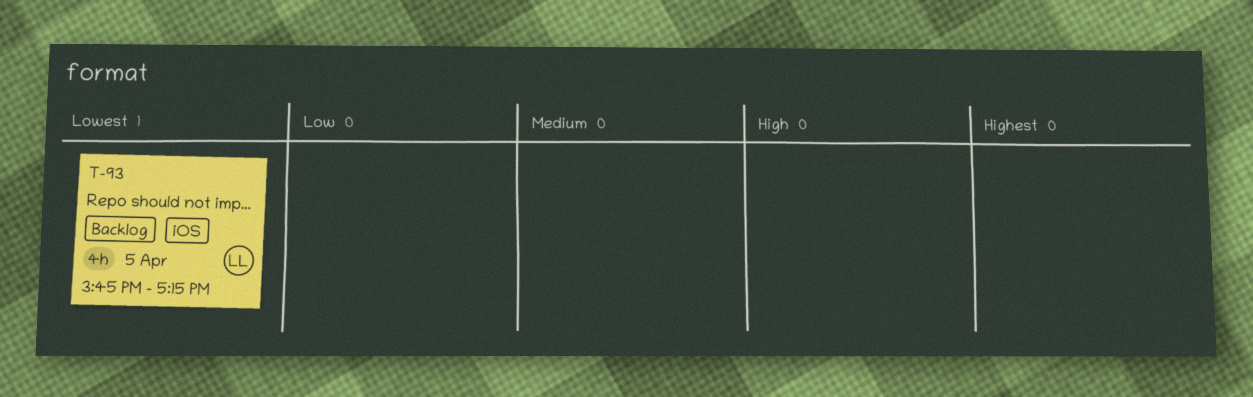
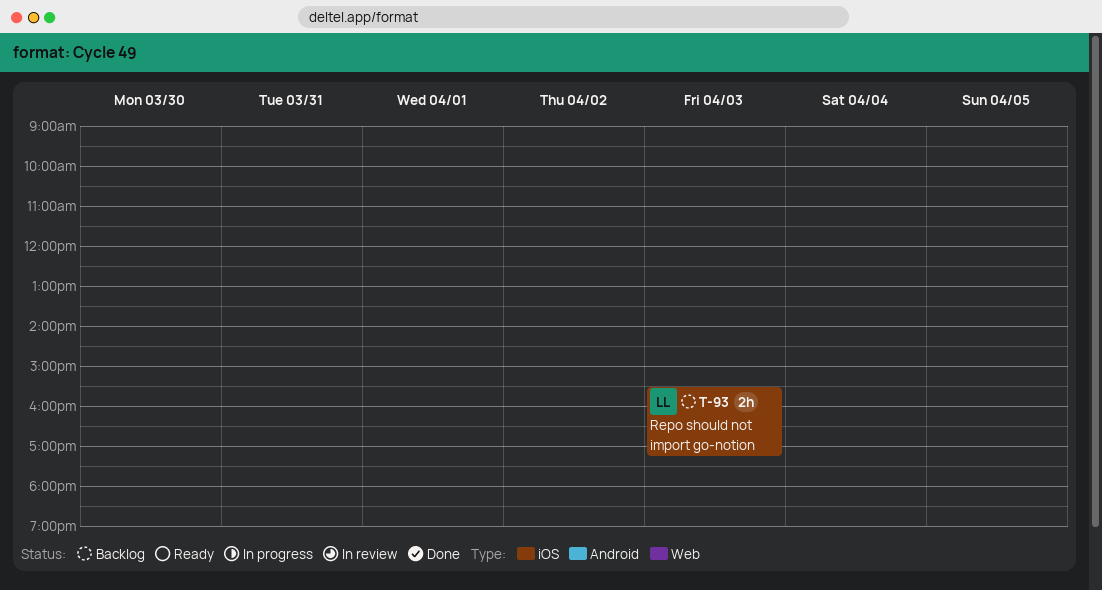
T-93, estimate: 4h -> 2h
T-93, day: Apr 5 -> Apr 3
T-93, begins: 15:45 -> 15:30

